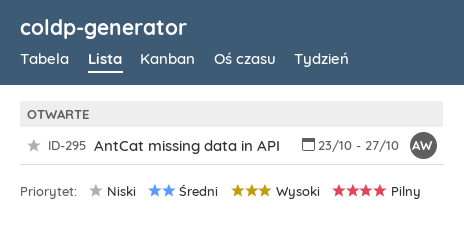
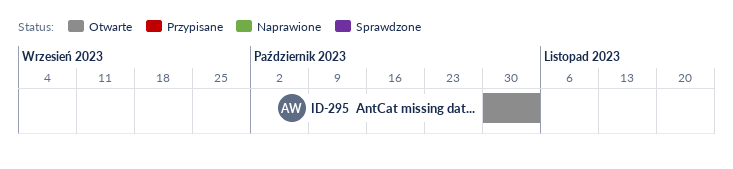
ID-295, start: Oct 23 -> Oct 30
ID-295, due: Oct 27 -> Nov 3

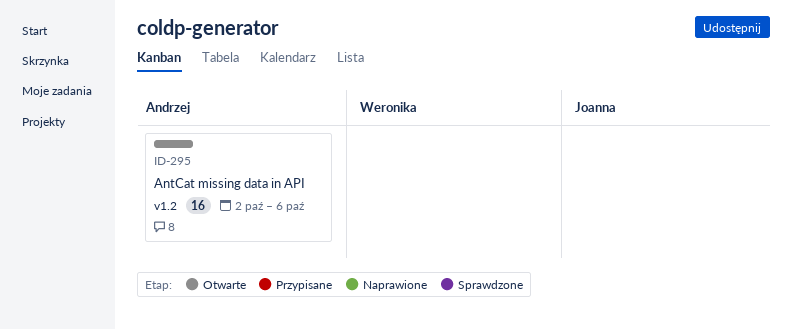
ID-295, start: Oct 30 -> Oct 2
ID-295, due: Nov 3 -> Oct 6

